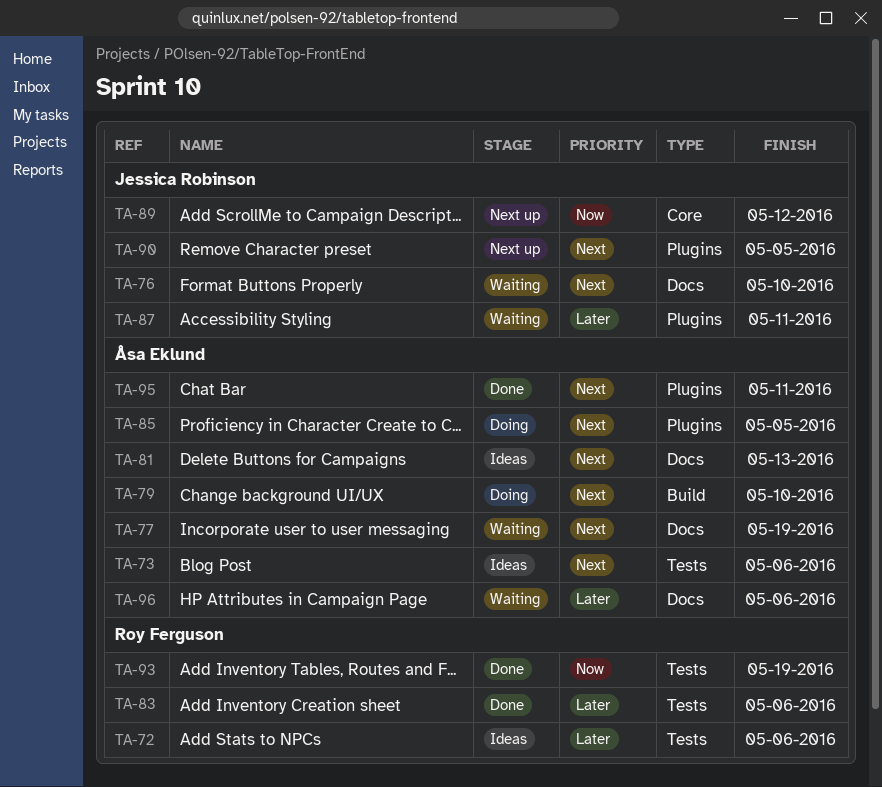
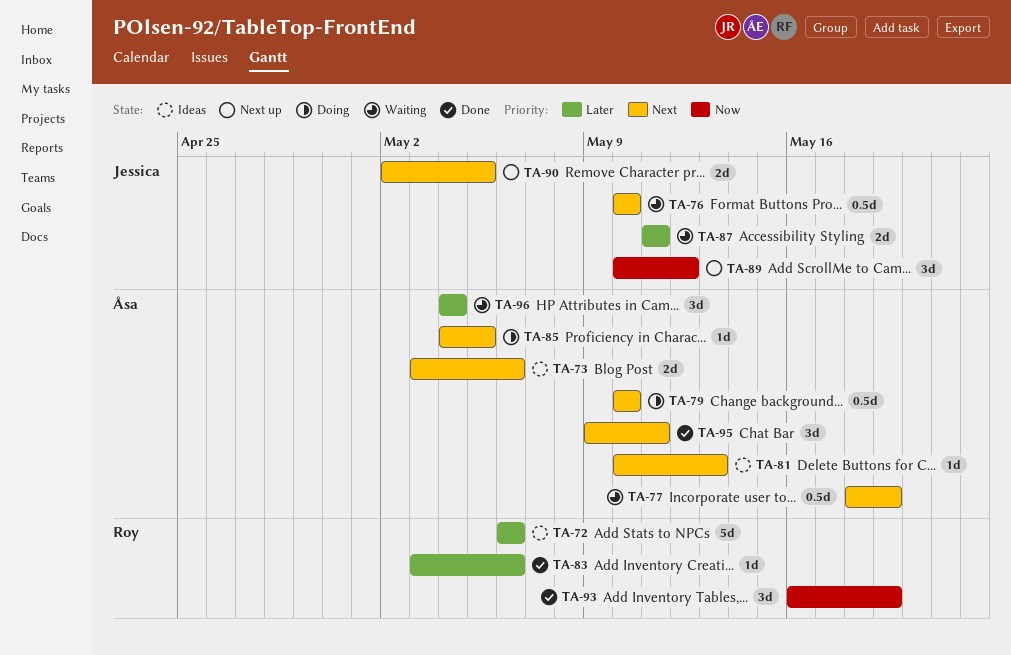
TA-96, due: May 6 -> May 4

